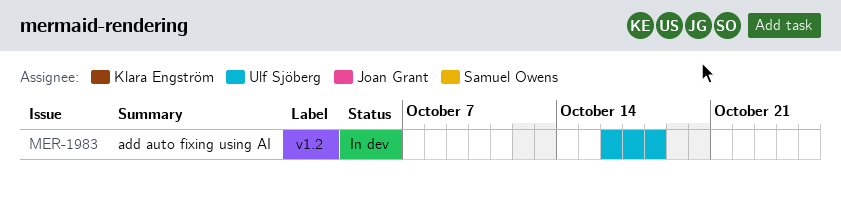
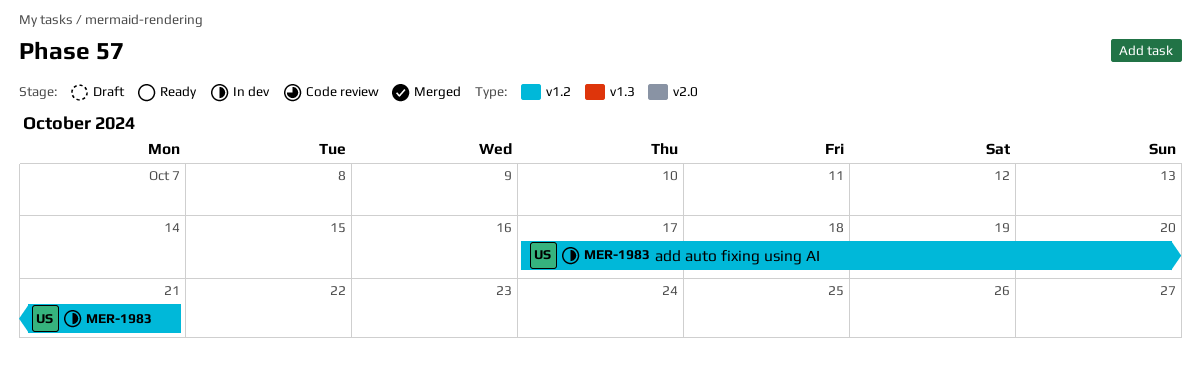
MER-1983, start: Oct 16 -> Oct 17
MER-1983, due: Oct 18 -> Oct 21

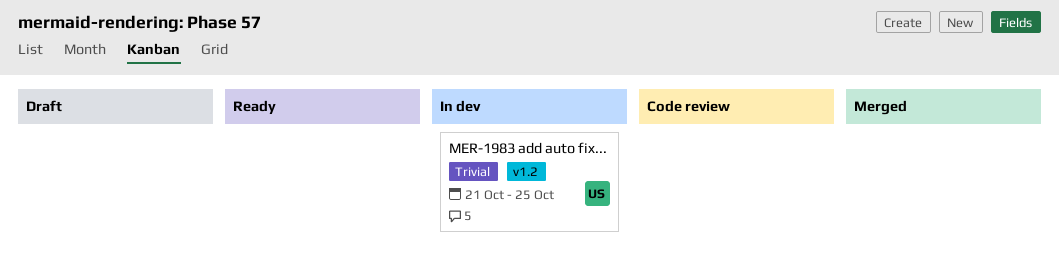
MER-1983, start: Oct 17 -> Oct 21
MER-1983, due: Oct 21 -> Oct 25

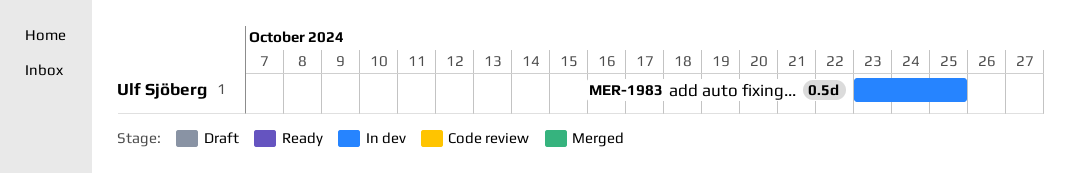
MER-1983, start: Oct 21 -> Oct 23

